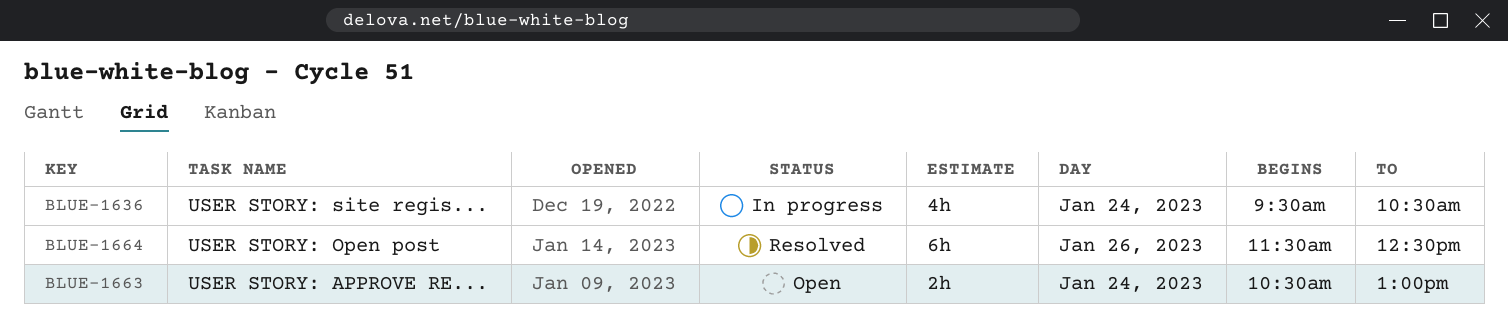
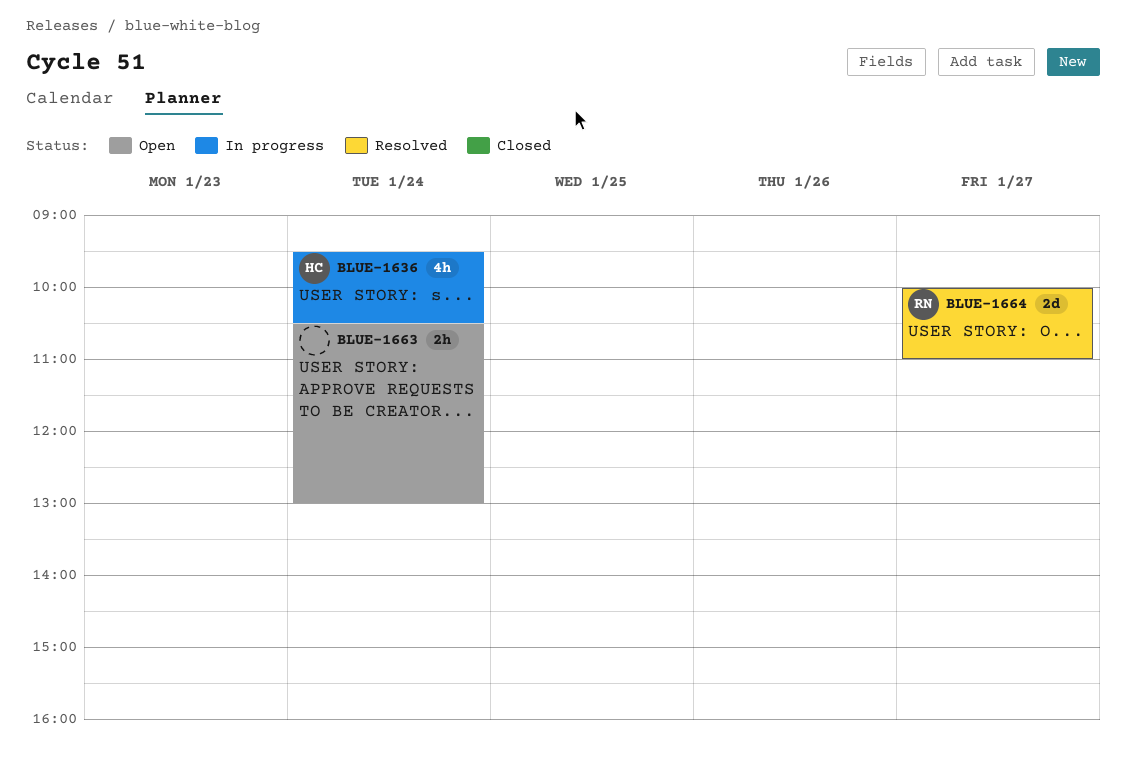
BLUE-1664, estimate: 6h -> 2d
BLUE-1664, day: Jan 26 -> Jan 27
BLUE-1664, begins: 11:30 -> 10:00
BLUE-1664, ends: 12:30 -> 11:00

